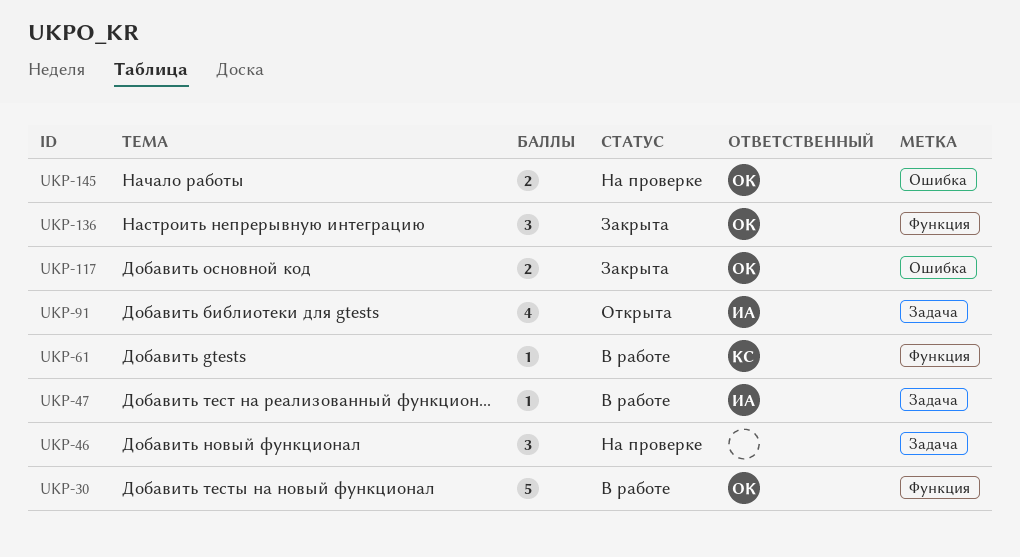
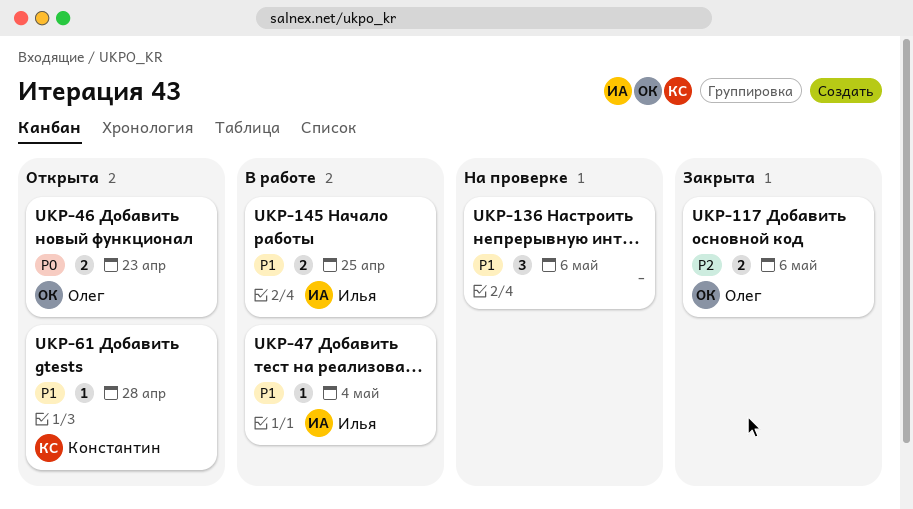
UKP-30: present -> none
UKP-46, status: На проверке -> Открыта
UKP-46, owner: none -> Олег
UKP-46, estimate: 3 -> 2
UKP-61, status: В работе -> Открыта
UKP-91: present -> none
UKP-136, status: Закрыта -> На проверке
UKP-136, owner: Олег -> none
UKP-145, status: На проверке -> В работе
UKP-145, owner: Олег -> Илья

